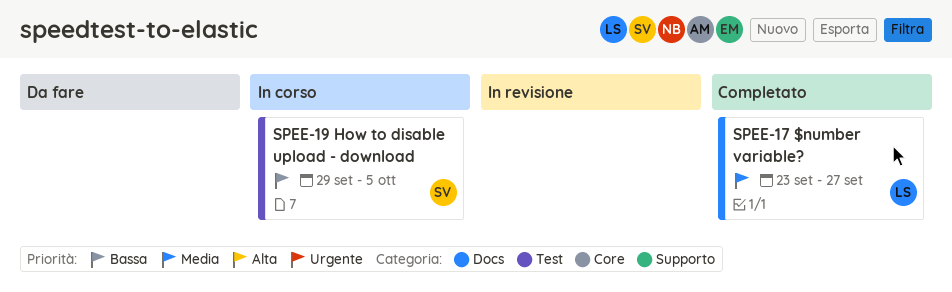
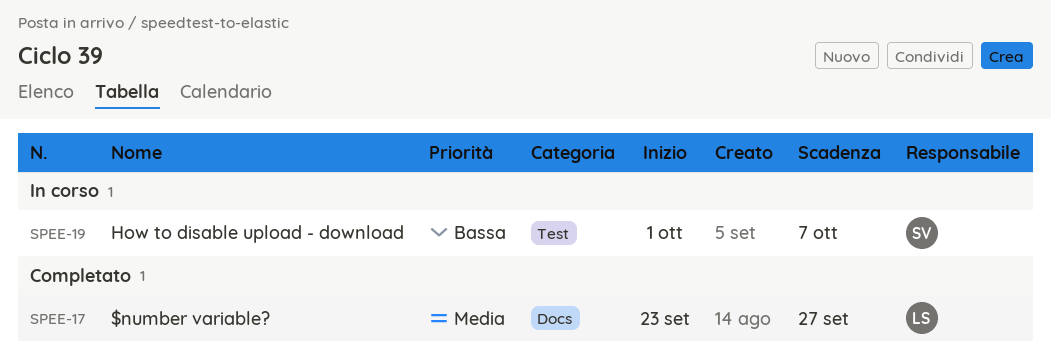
SPEE-19, start: Sep 29 -> Oct 1
SPEE-19, due: Oct 5 -> Oct 7

